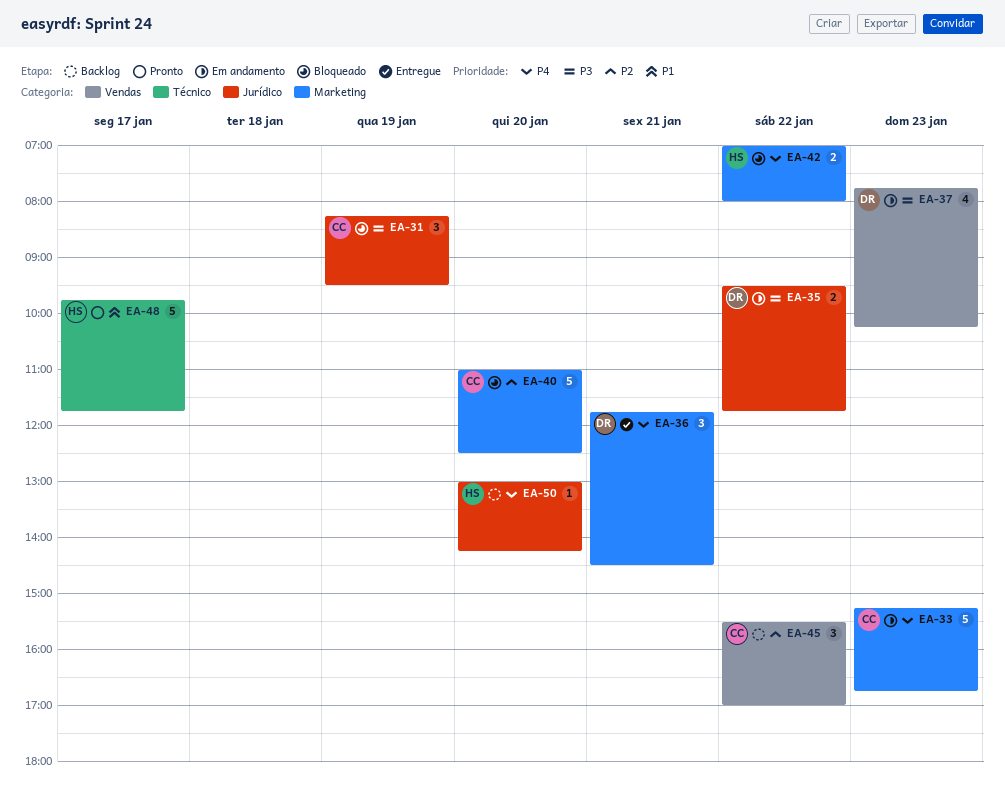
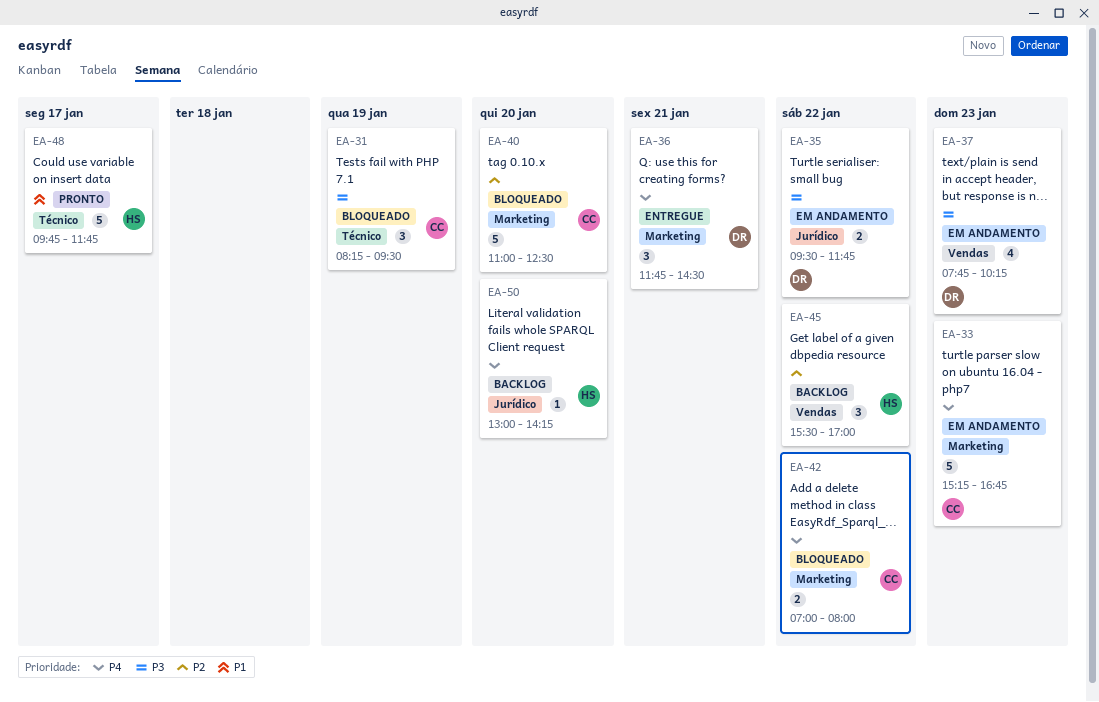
EA-31, label: Jurídico -> Técnico
EA-42, owner: HS -> CC
EA-45, owner: CC -> HS

